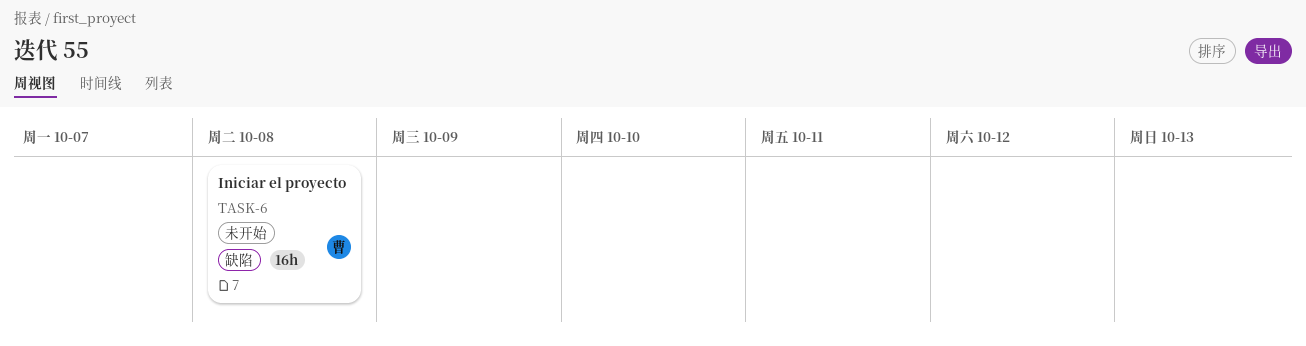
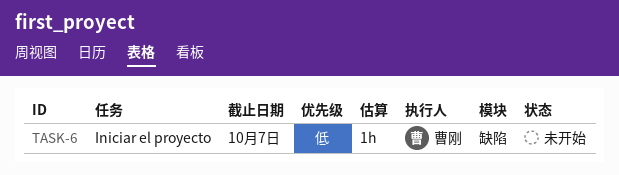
TASK-6, estimate: 16h -> 1h
TASK-6, due: Oct 8 -> Oct 7

